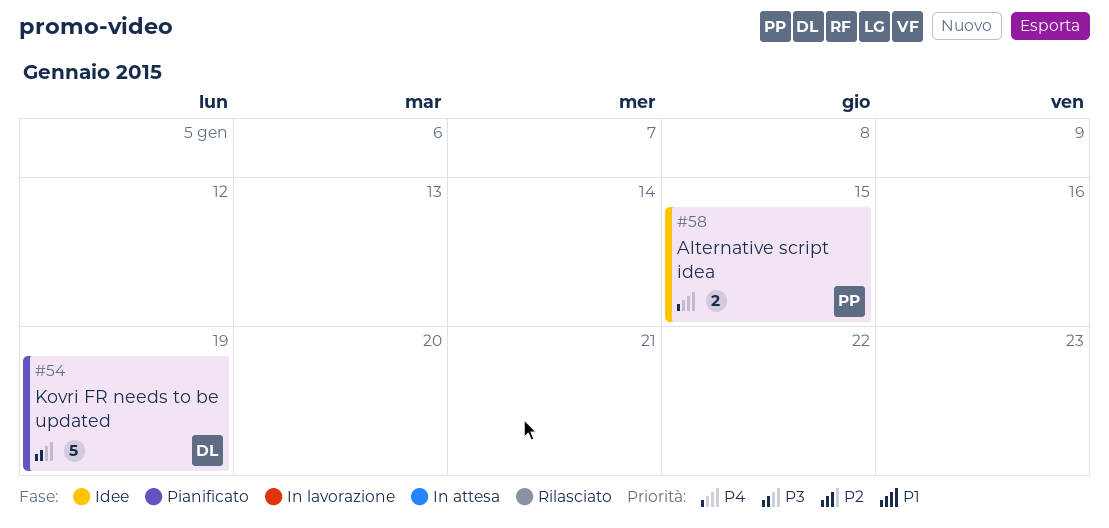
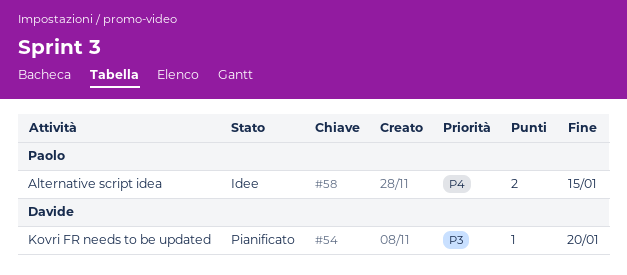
#54, estimate: 5 -> 1
#54, due: Jan 19 -> Jan 20

